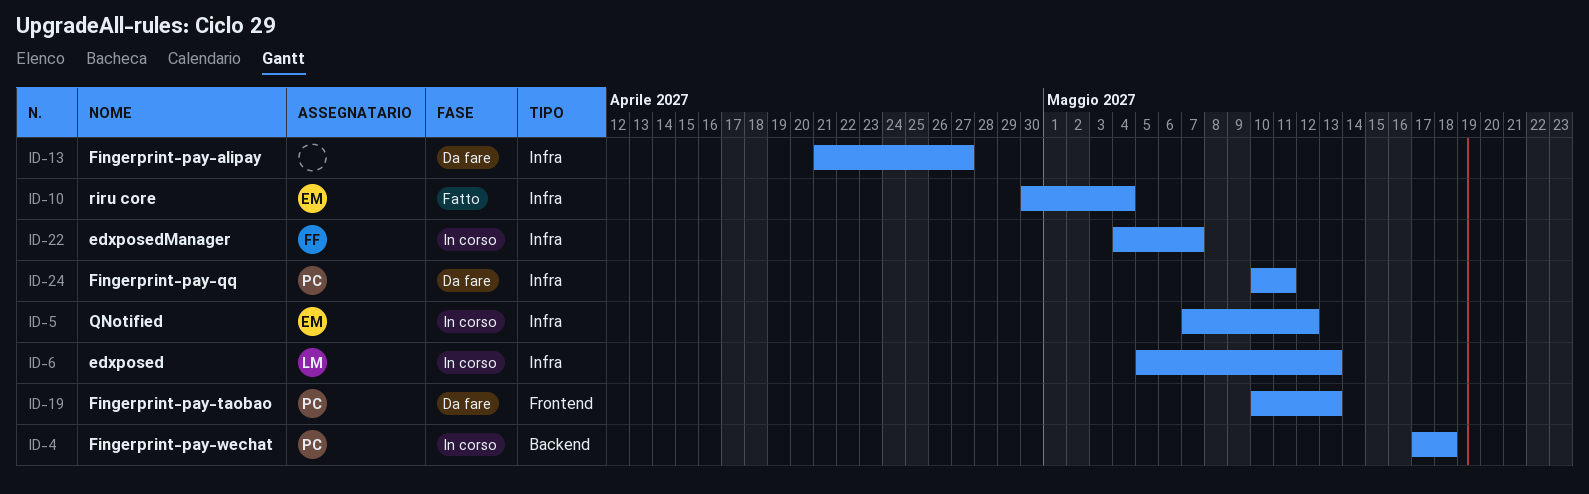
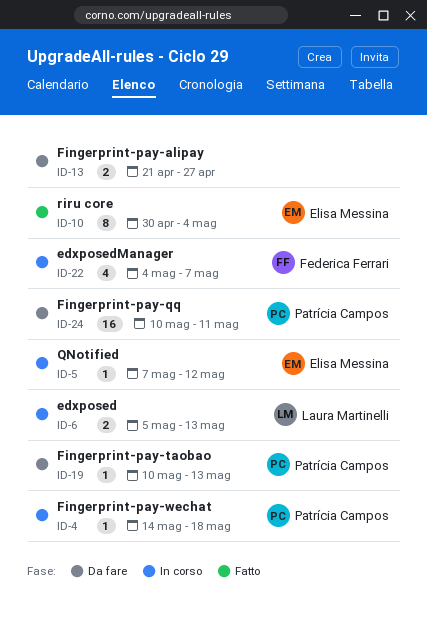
ID-4, start: May 17 -> May 14

